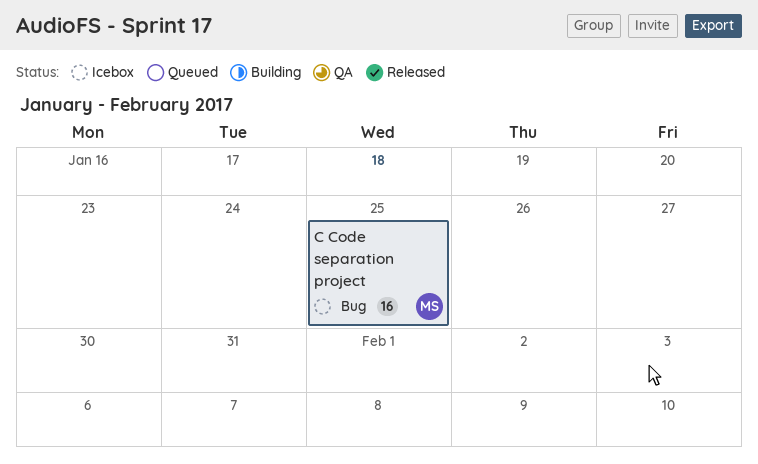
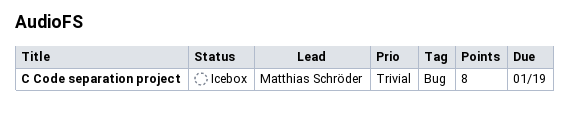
C Code separation project, estimate: 16 -> 8
C Code separation project, due: Jan 25 -> Jan 19

